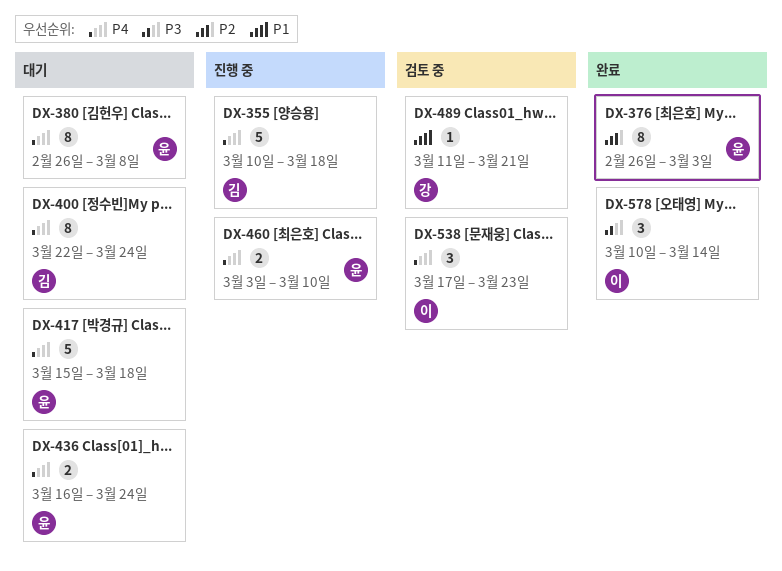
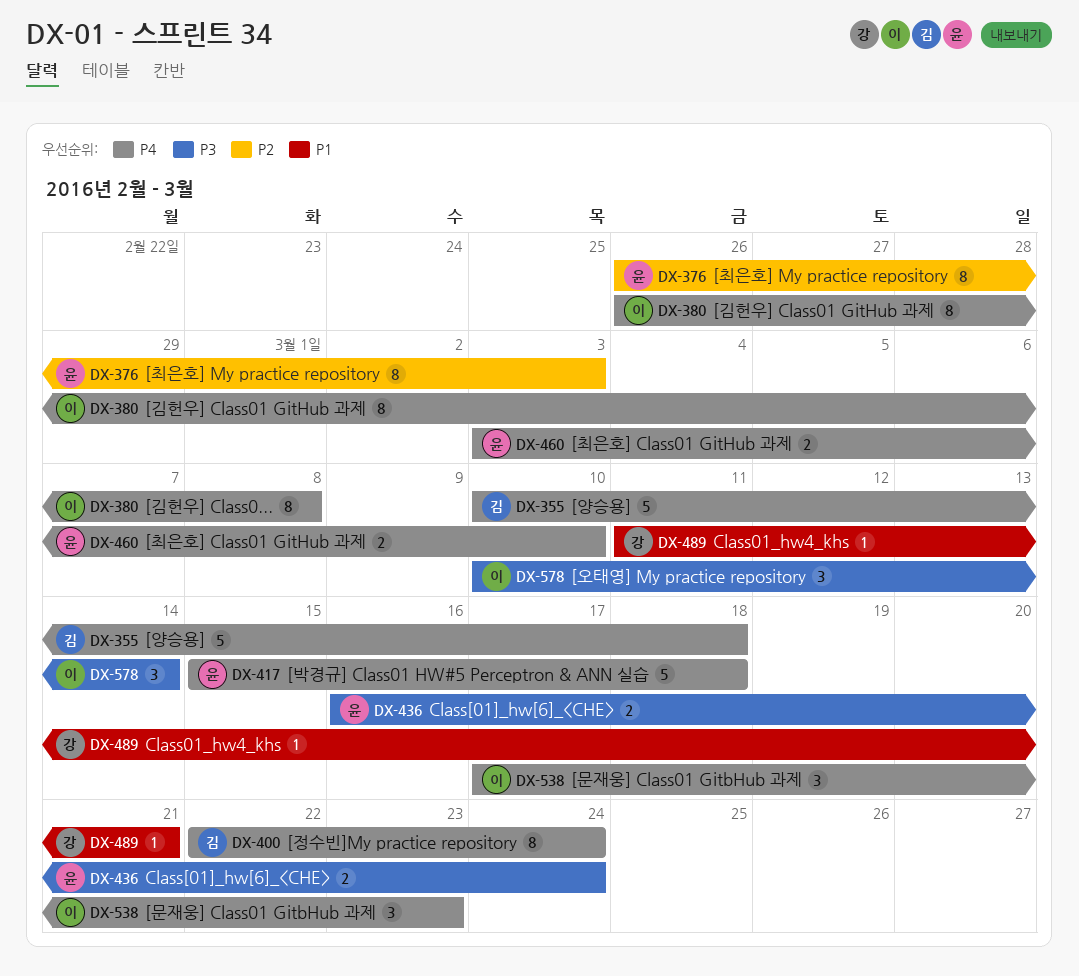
DX-380, owner: 윤 -> 이
DX-436, priority: P4 -> P3

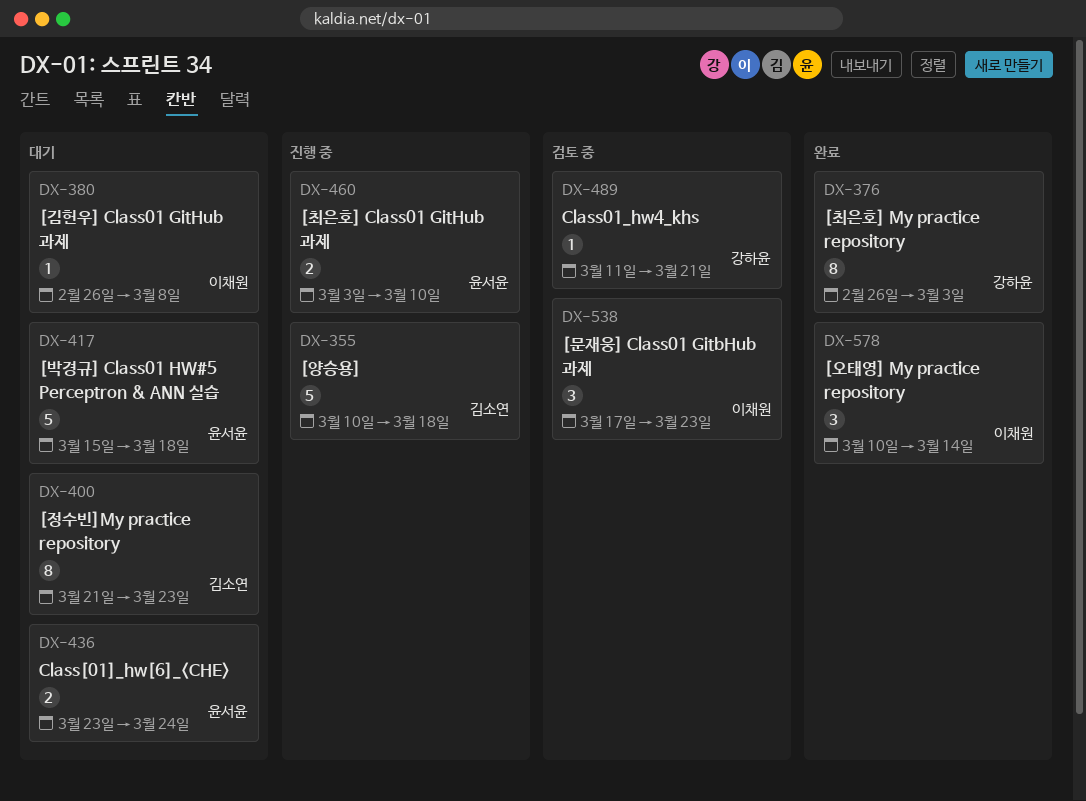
DX-376, owner: 윤서윤 -> 강하윤
DX-380, estimate: 8 -> 1
DX-400, start: Mar 22 -> Mar 21
DX-400, due: Mar 24 -> Mar 23
DX-436, start: Mar 16 -> Mar 23

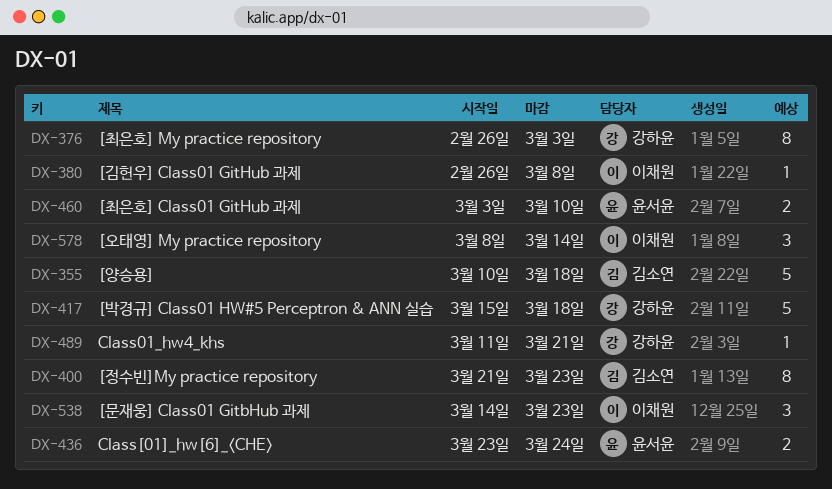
DX-417, owner: 윤서윤 -> 강하윤
DX-538, start: Mar 17 -> Mar 14
DX-578, start: Mar 10 -> Mar 8

